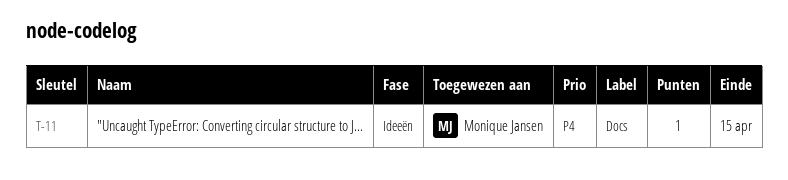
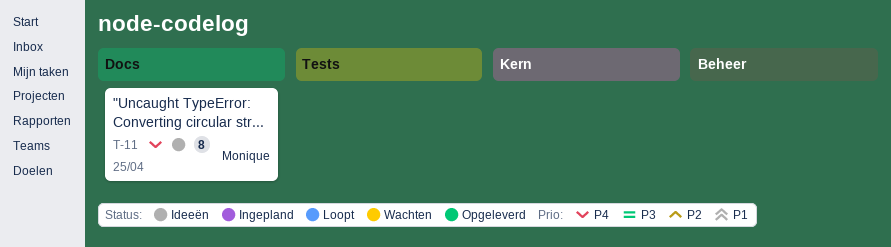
T-11, estimate: 1 -> 8
T-11, due: Apr 15 -> Apr 25

